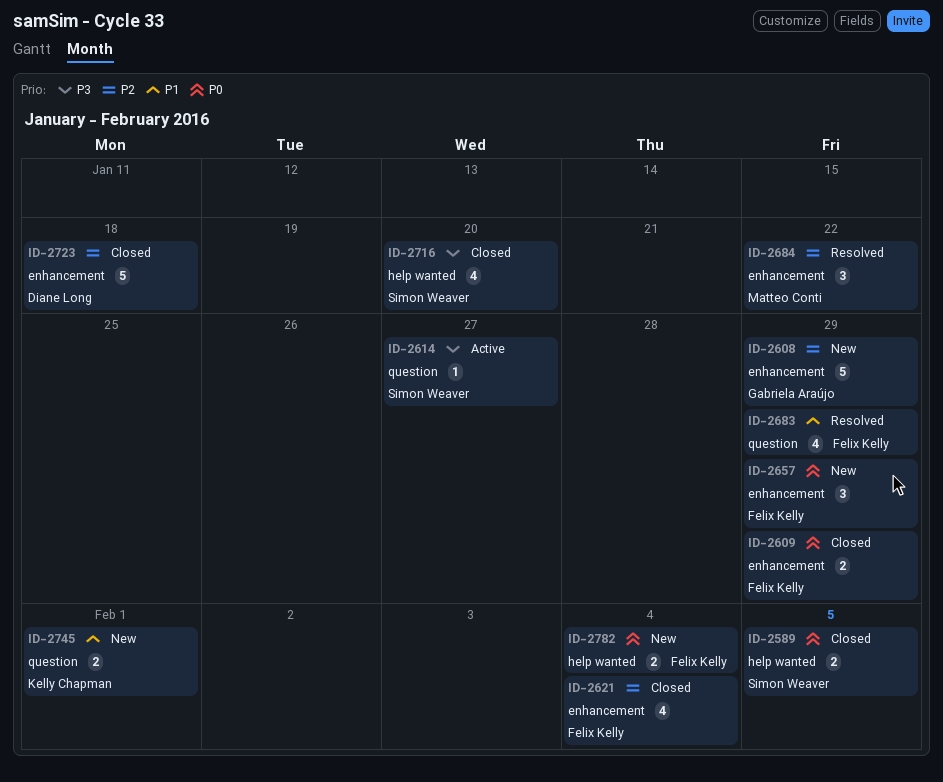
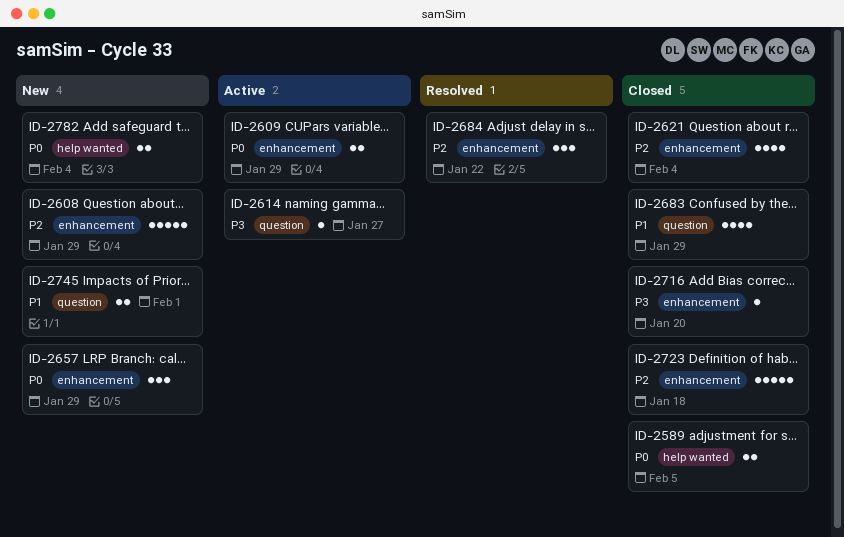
ID-2609, status: Closed -> Active
ID-2683, status: Resolved -> Closed
ID-2716, label: help wanted -> enhancement
ID-2716, estimate: 4 -> 1

